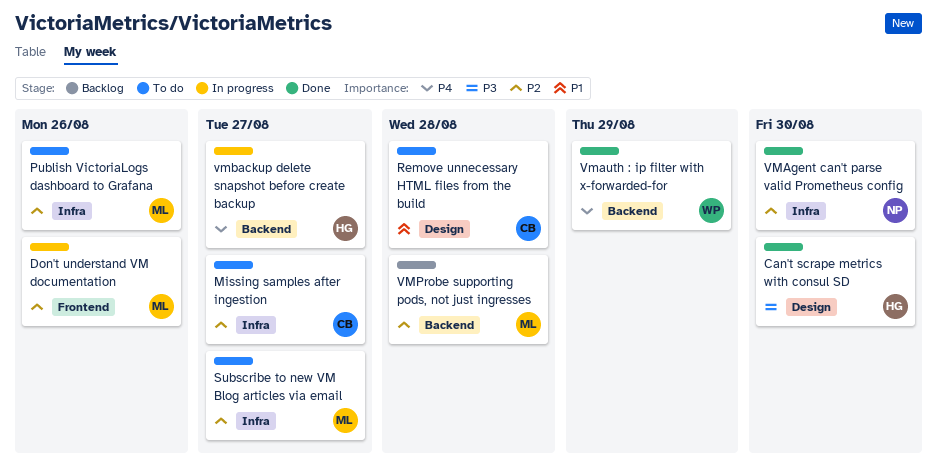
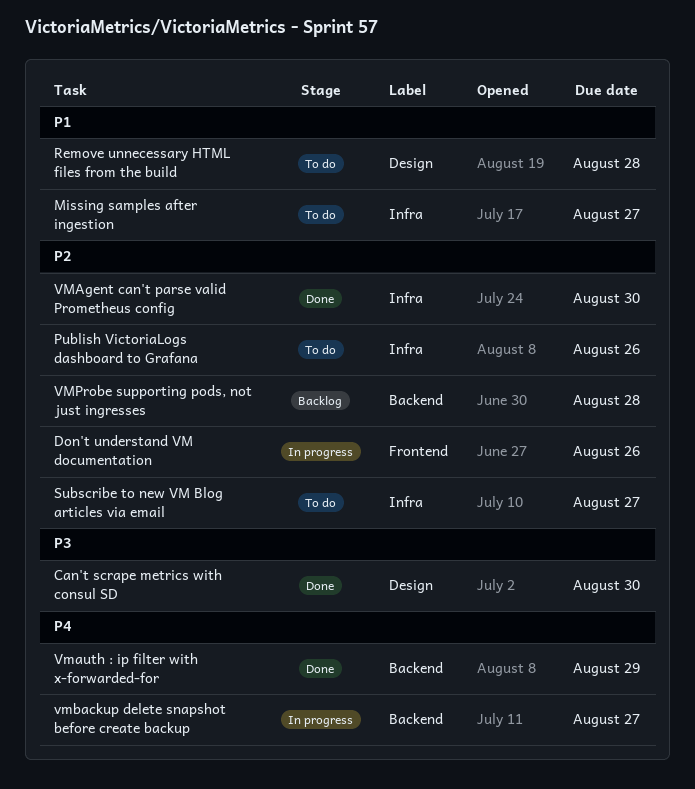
Missing samples after ingestion, priority: P2 -> P1

